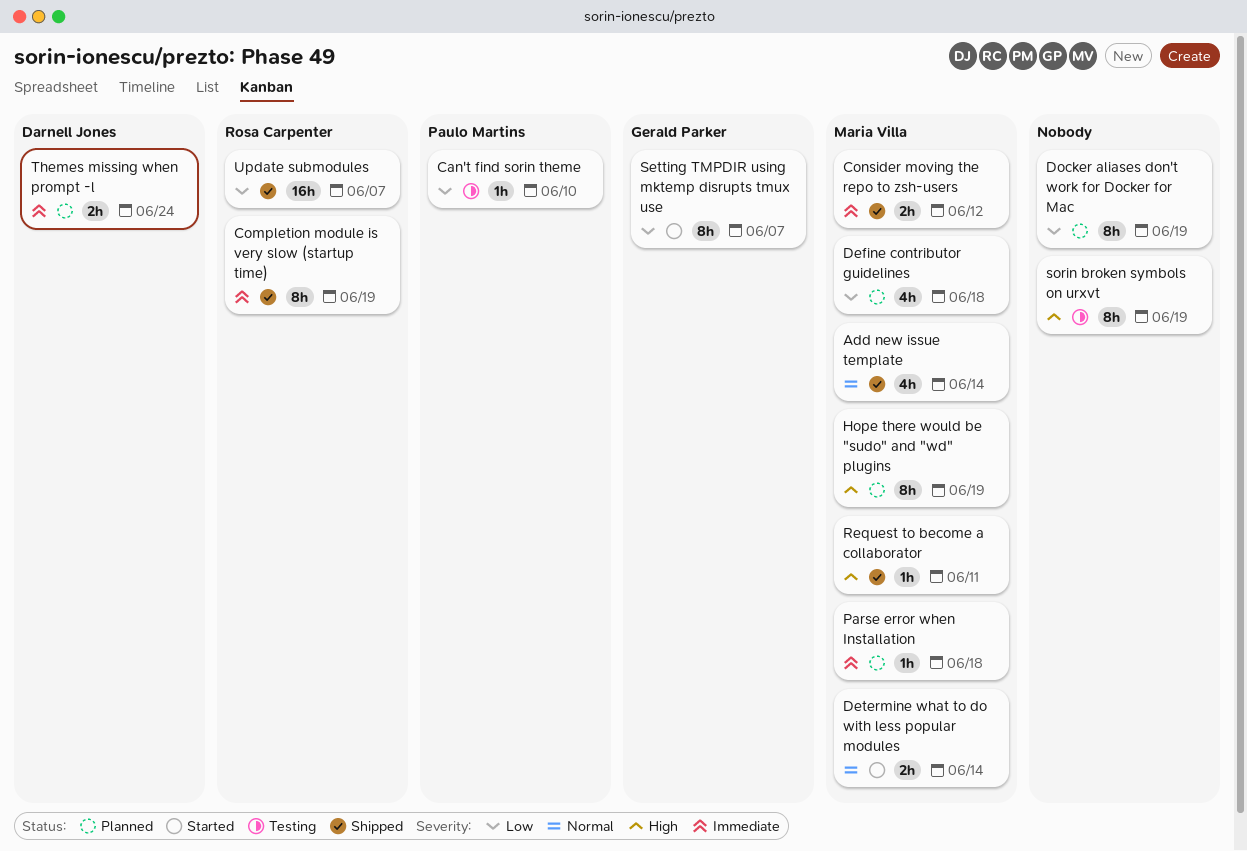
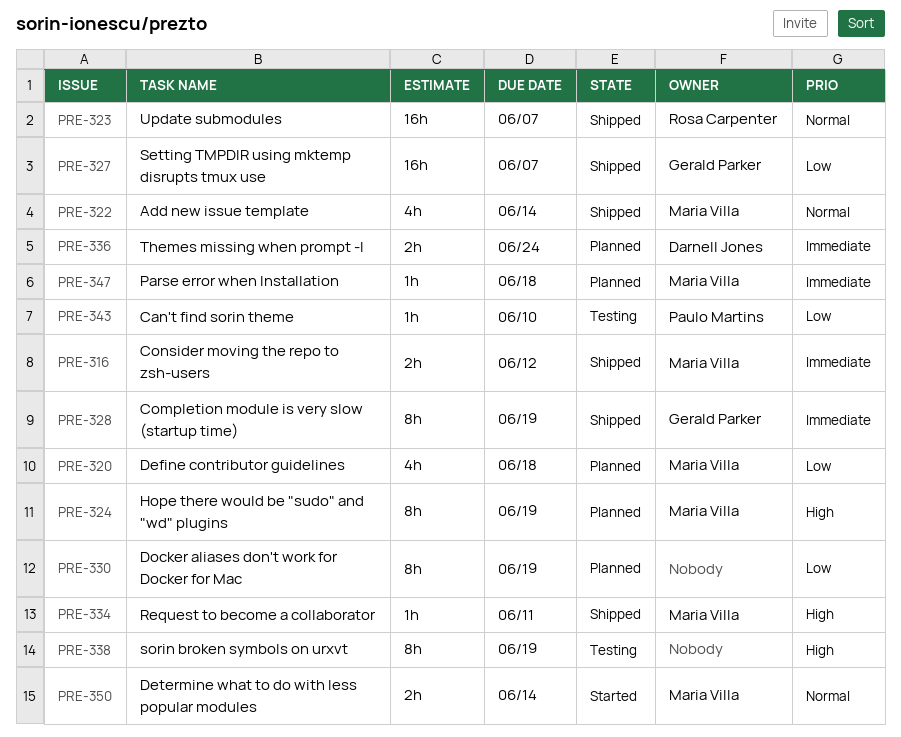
Completion module is very slow (startup time), owner: Rosa Carpenter -> Gerald Parker
Setting TMPDIR using mktemp disrupts tmux use, status: Started -> Shipped
Setting TMPDIR using mktemp disrupts tmux use, estimate: 8h -> 16h
Update submodules, priority: Low -> Normal

